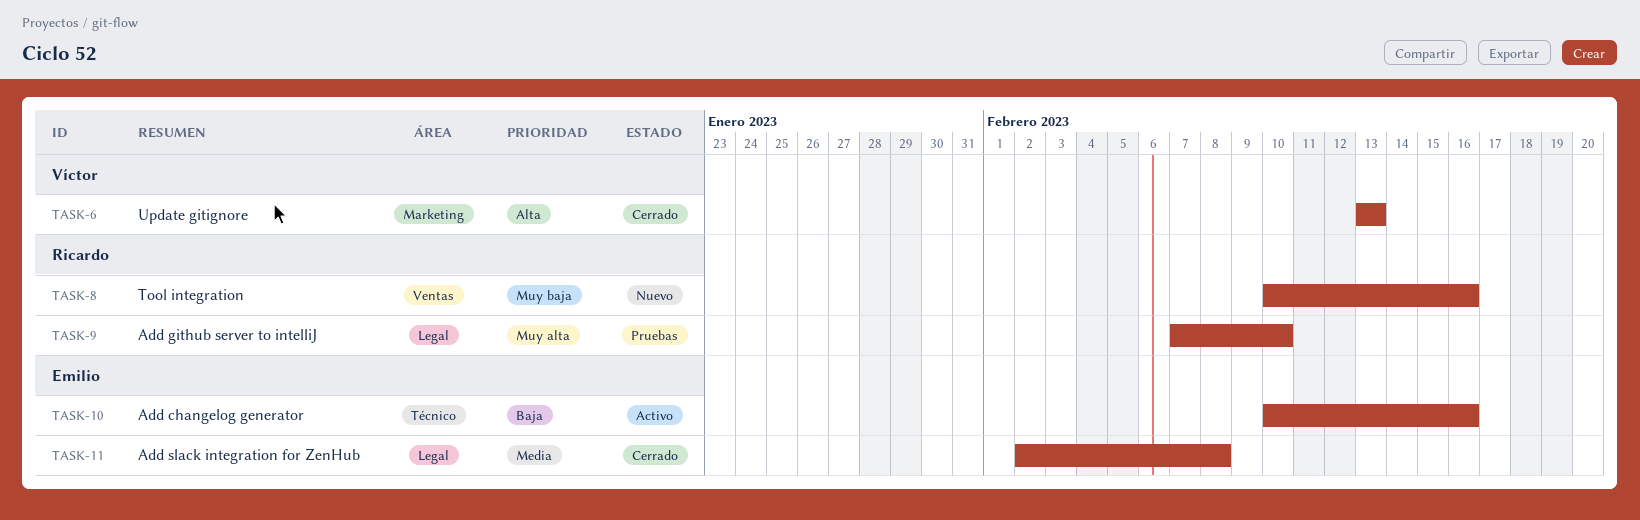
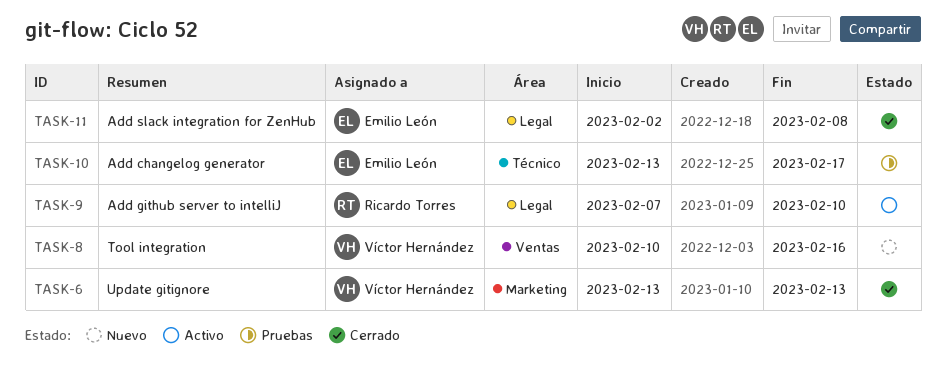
TASK-8, owner: Ricardo Torres -> Víctor Hernández
TASK-9, status: Pruebas -> Activo
TASK-10, status: Activo -> Pruebas
TASK-10, start: Feb 10 -> Feb 13
TASK-10, due: Feb 16 -> Feb 17

